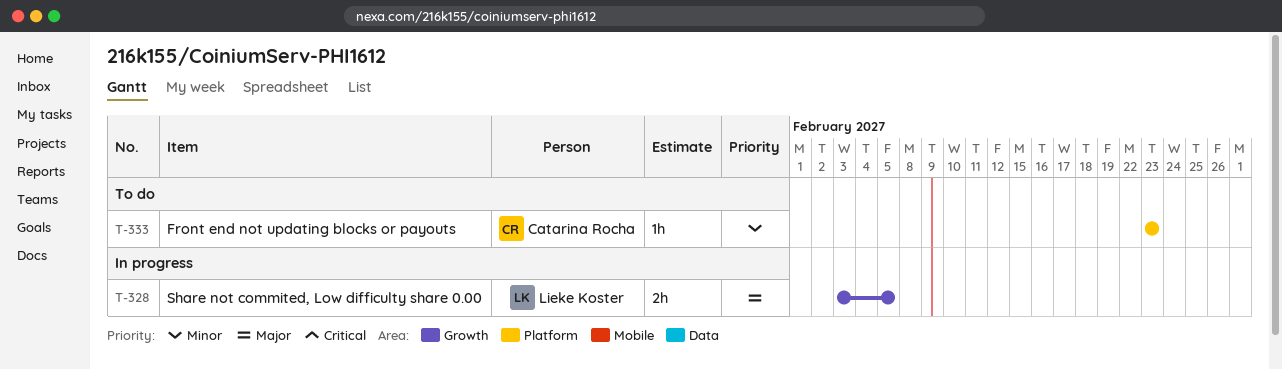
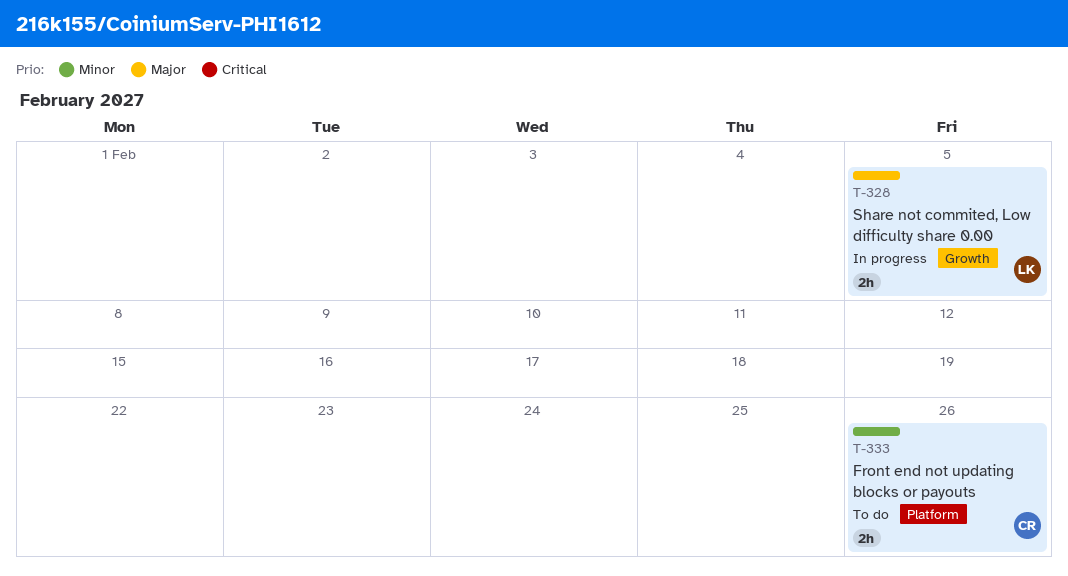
T-333, estimate: 1h -> 2h
T-333, due: Feb 23 -> Feb 26

